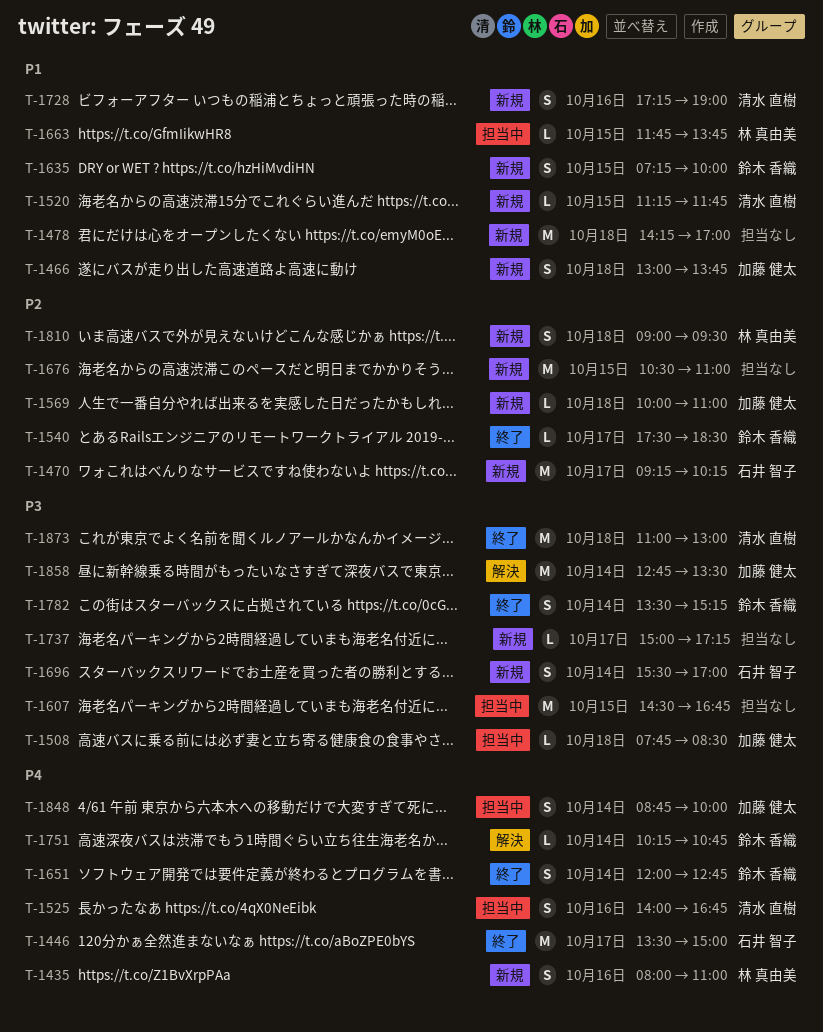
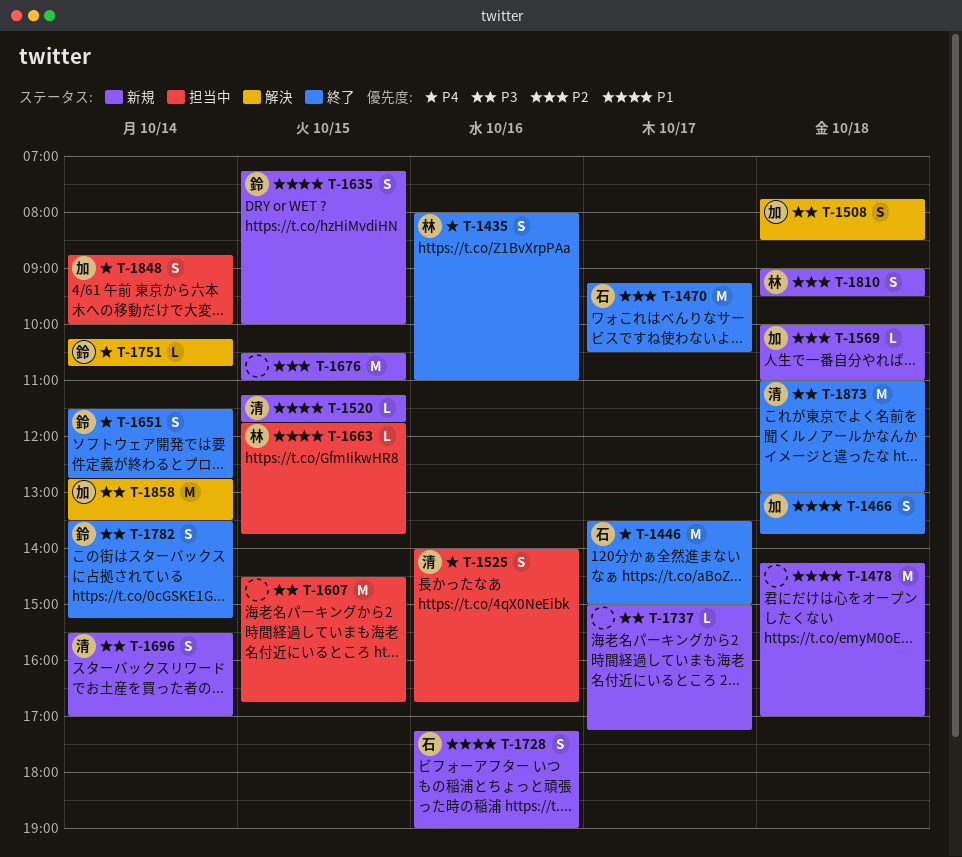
T-1435, status: 新規 -> 終了
T-1466, status: 新規 -> 終了
T-1470, status: 新規 -> 終了
T-1470, ends: 10:15 -> 10:30
T-1508, status: 担当中 -> 解決
T-1508, estimate: L -> S
T-1540: present -> none
T-1651, begins: 12:00 -> 11:30
T-1696, owner: 石井 智子 -> 清水 直樹
T-1728, owner: 清水 直樹 -> 石井 智子

